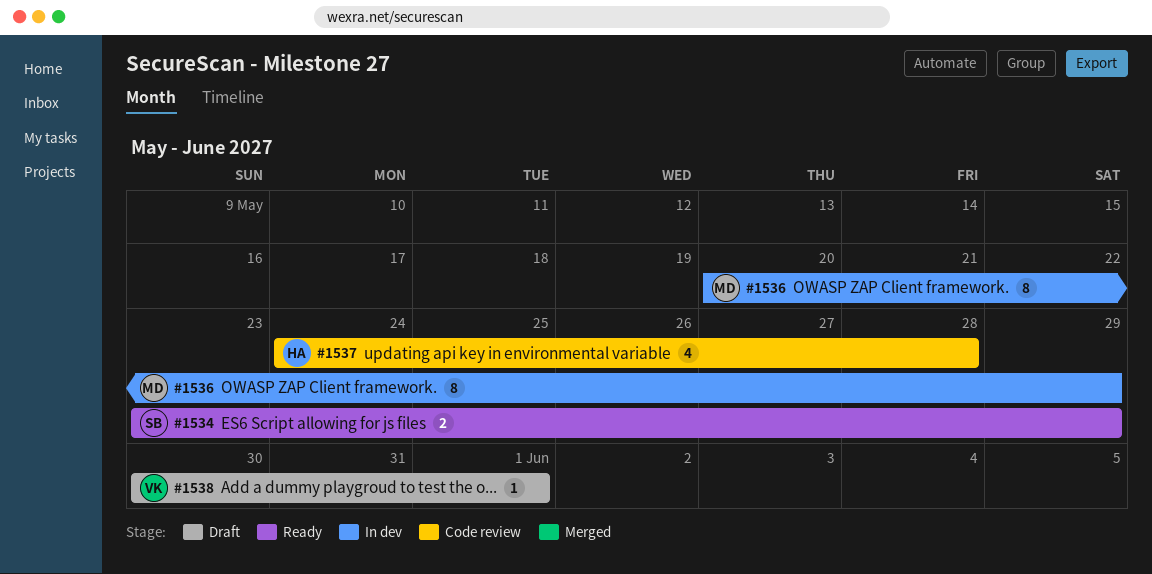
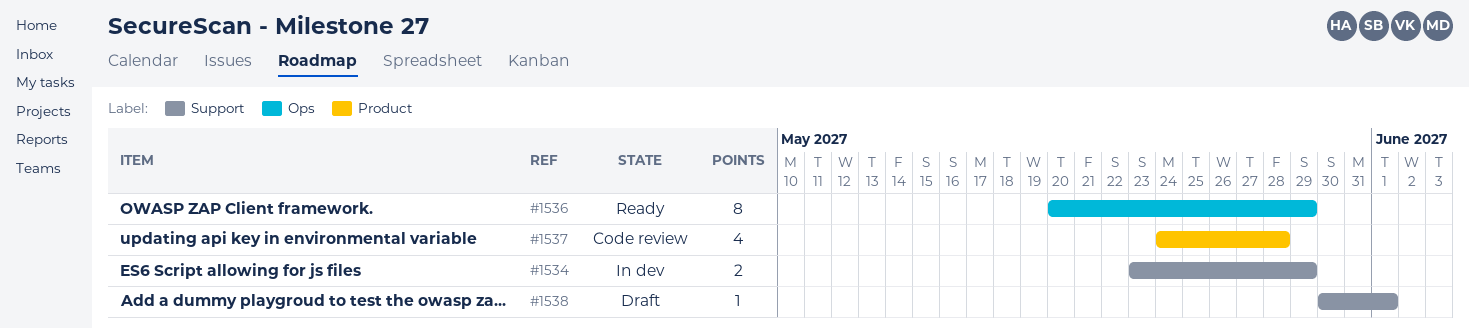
#1534, status: Ready -> In dev
#1536, status: In dev -> Ready

